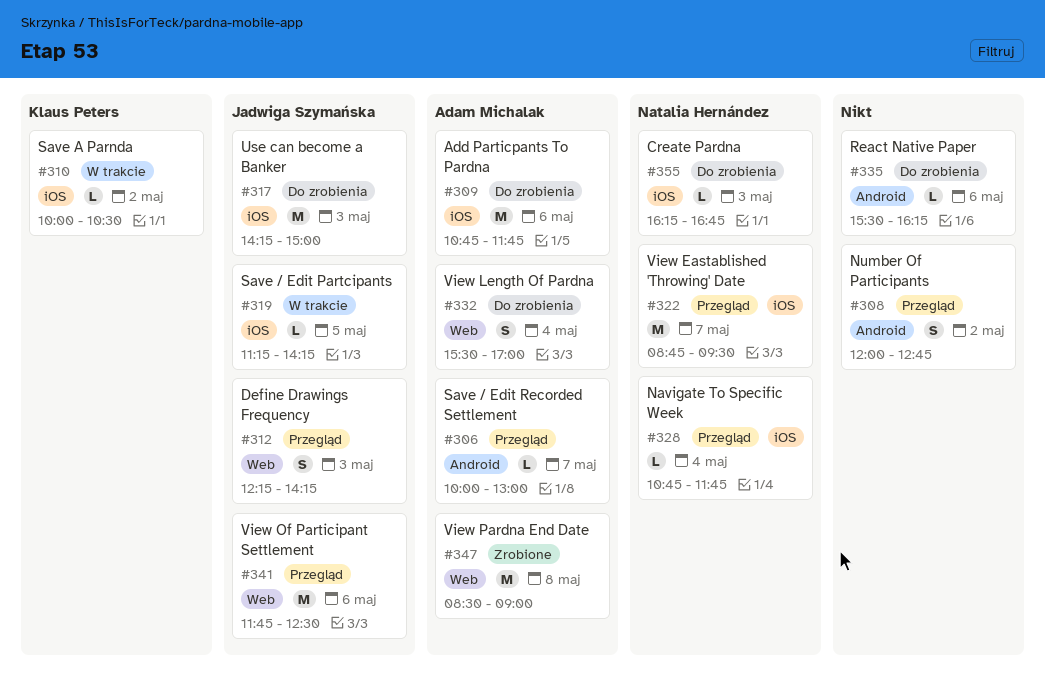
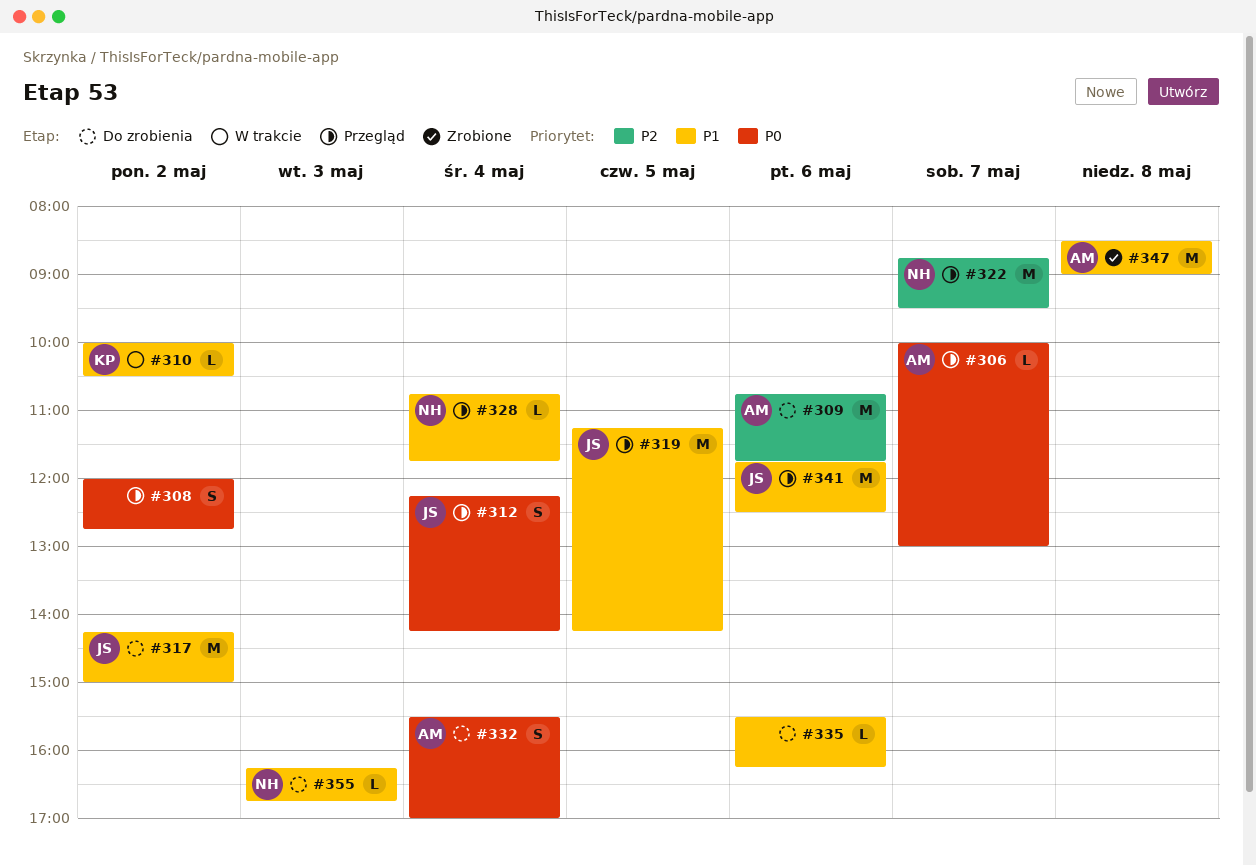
#312, day: May 3 -> May 4
#317, day: May 3 -> May 2
#319, status: W trakcie -> Przegląd
#319, estimate: L -> M

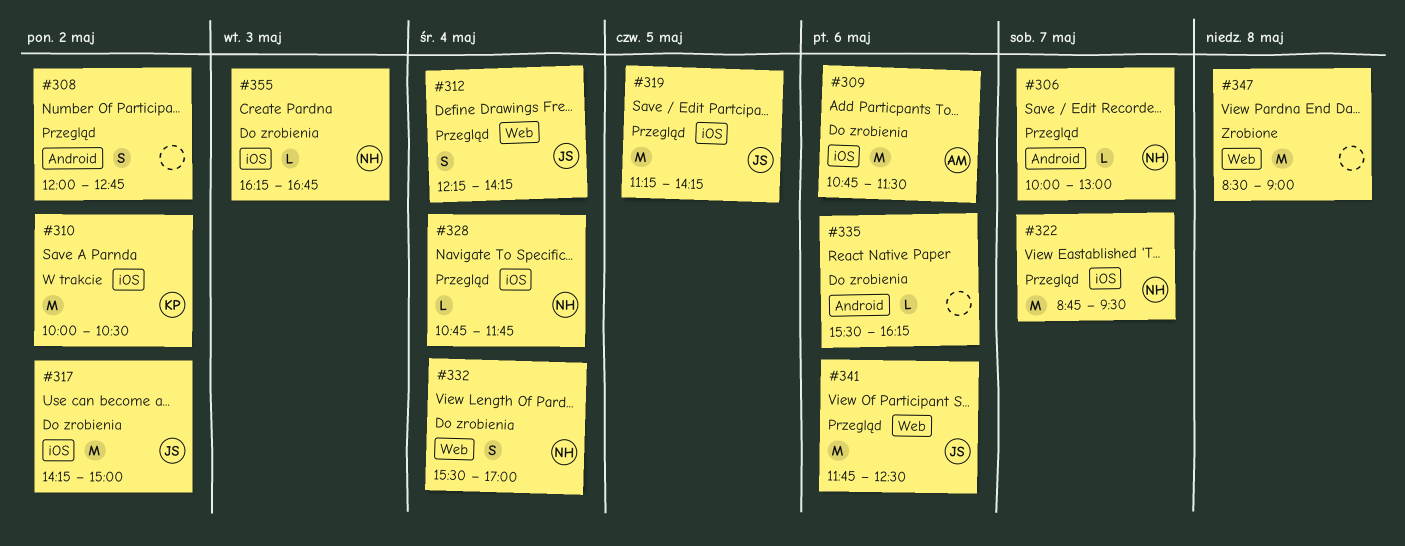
#306, owner: AM -> NH
#309, ends: 11:45 -> 11:30
#310, estimate: L -> M
#332, owner: AM -> NH
#347, owner: AM -> none

